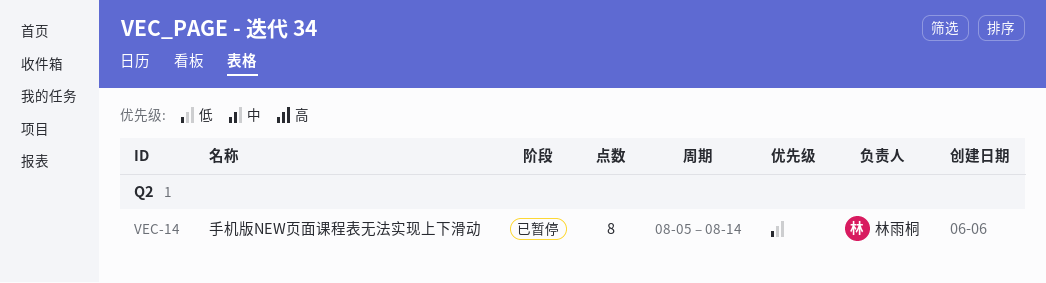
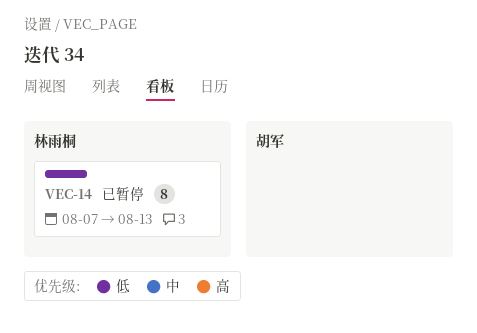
VEC-14, start: Aug 5 -> Aug 7
VEC-14, due: Aug 14 -> Aug 13

